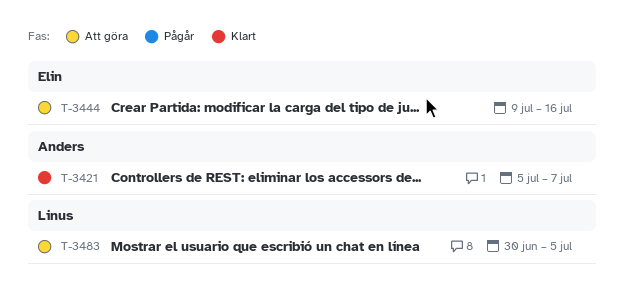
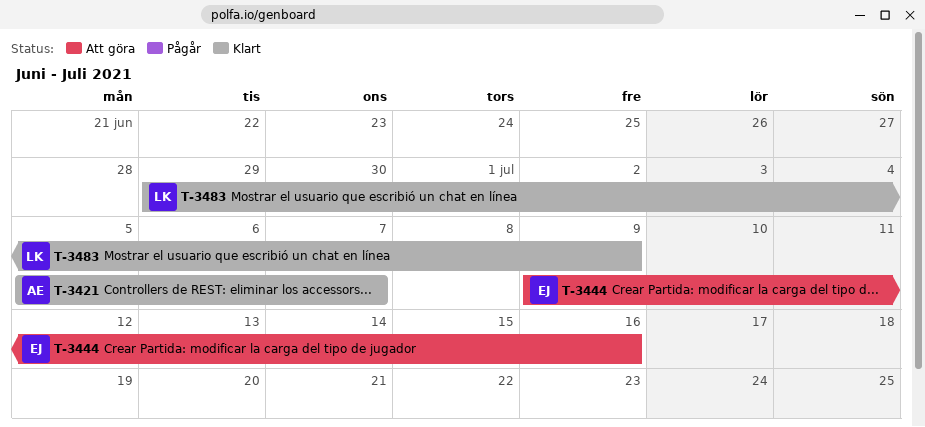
T-3483, status: Att göra -> Klart
T-3483, start: Jun 30 -> Jun 29
T-3483, due: Jul 5 -> Jul 9

